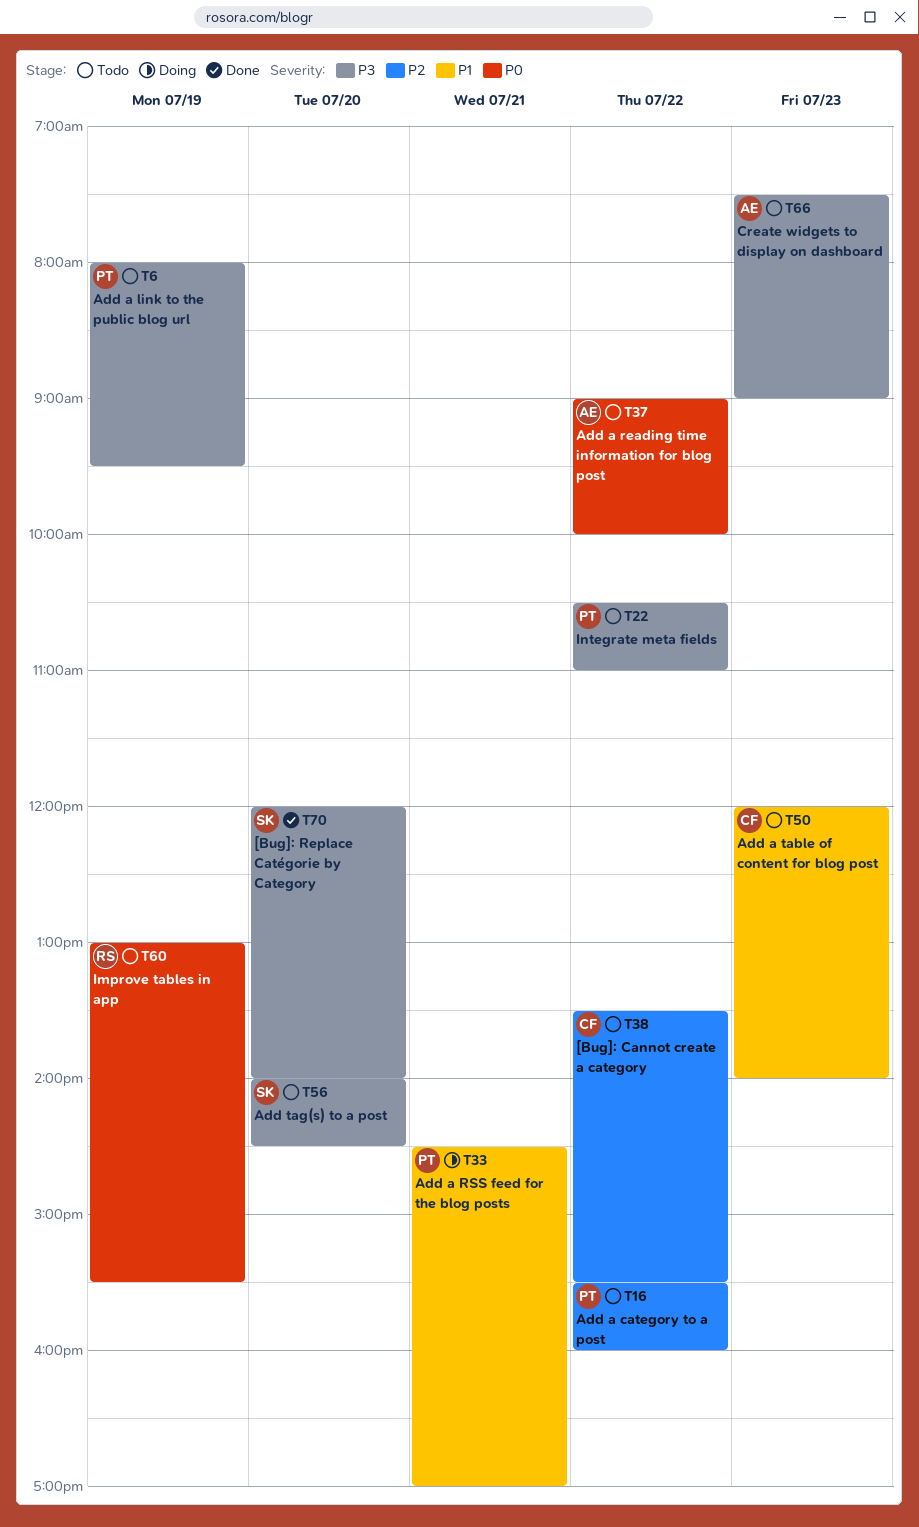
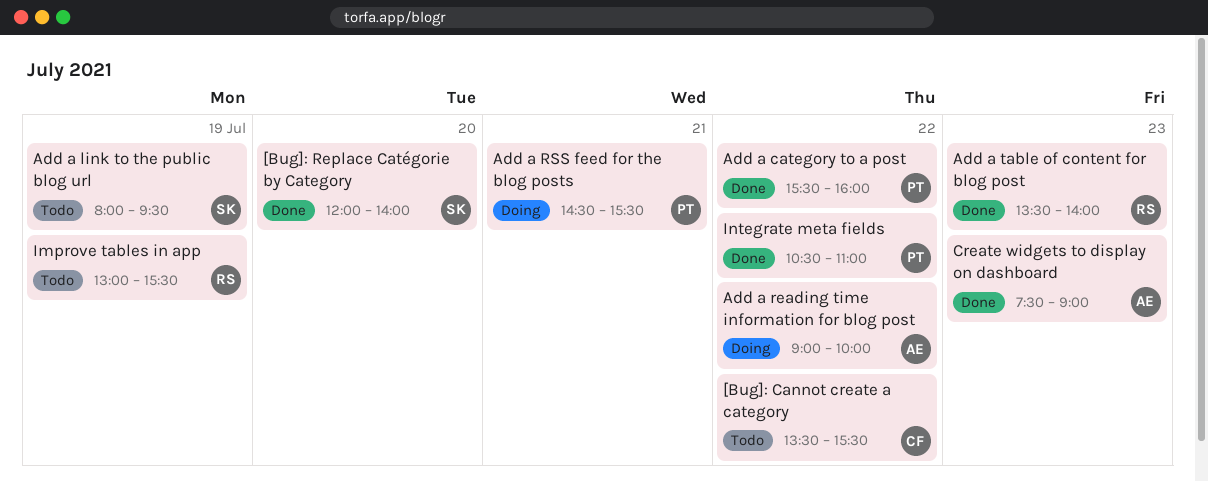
Add a category to a post, status: Todo -> Done
Add a link to the public blog url, owner: PT -> SK
Add a reading time information for blog post, status: Todo -> Doing
Add a RSS feed for the blog posts, ends: 17:00 -> 15:30
Add a table of content for blog post, status: Todo -> Done
Add a table of content for blog post, owner: CF -> RS
Add a table of content for blog post, begins: 12:00 -> 13:30
Add tag(s) to a post: present -> none
Create widgets to display on dashboard, status: Todo -> Done
Integrate meta fields, status: Todo -> Done

